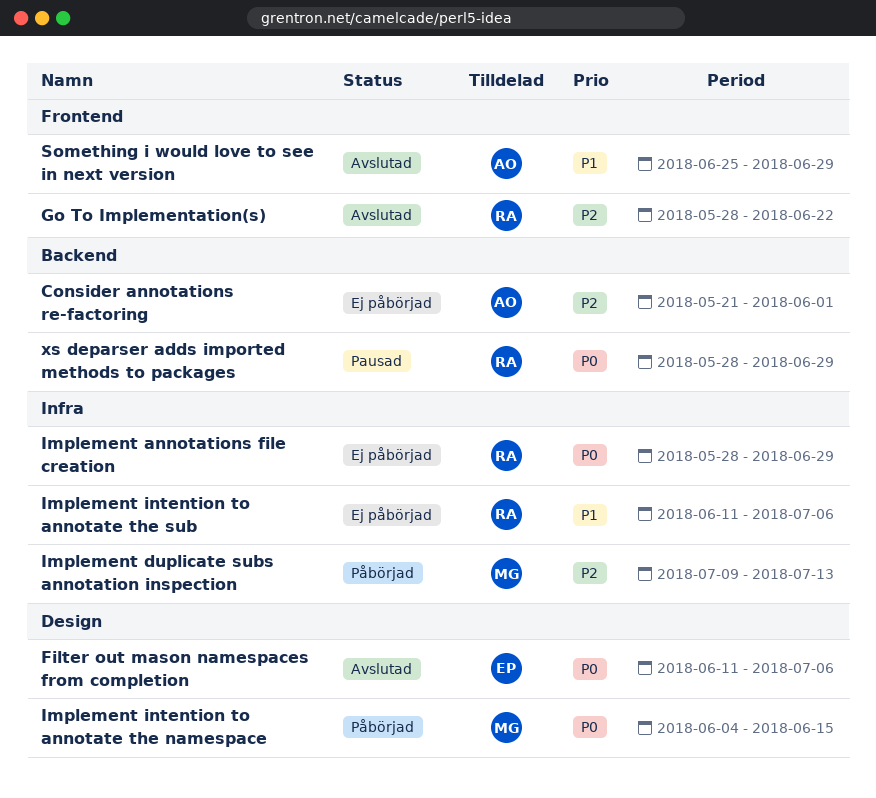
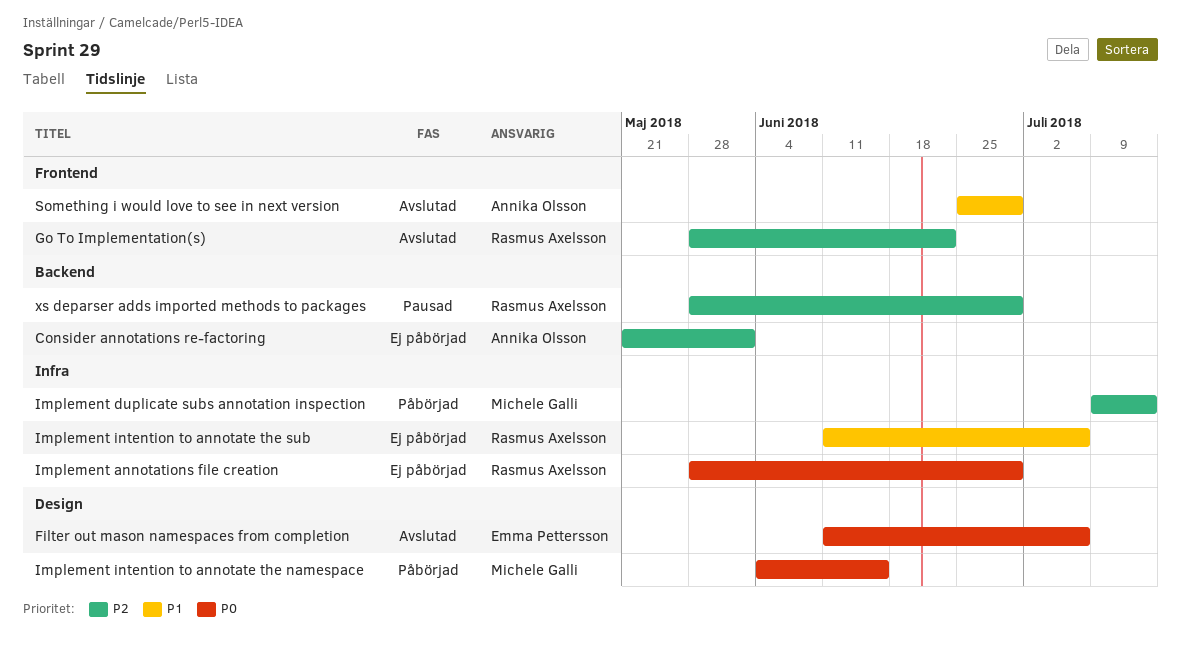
xs deparser adds imported methods to packages, priority: P0 -> P2

